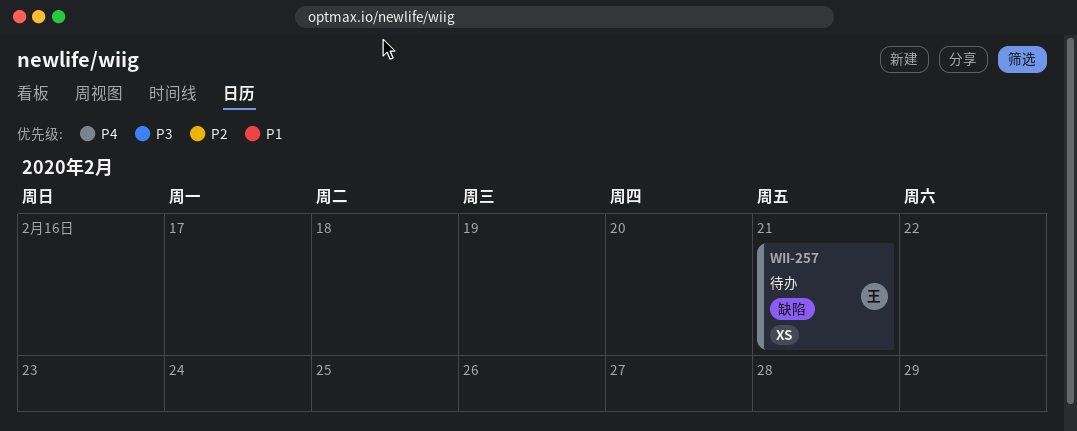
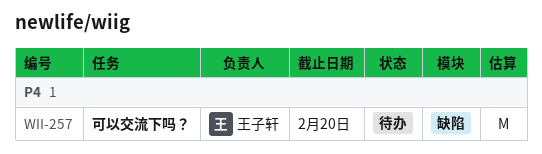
WII-257, estimate: XS -> M
WII-257, due: Feb 21 -> Feb 20

